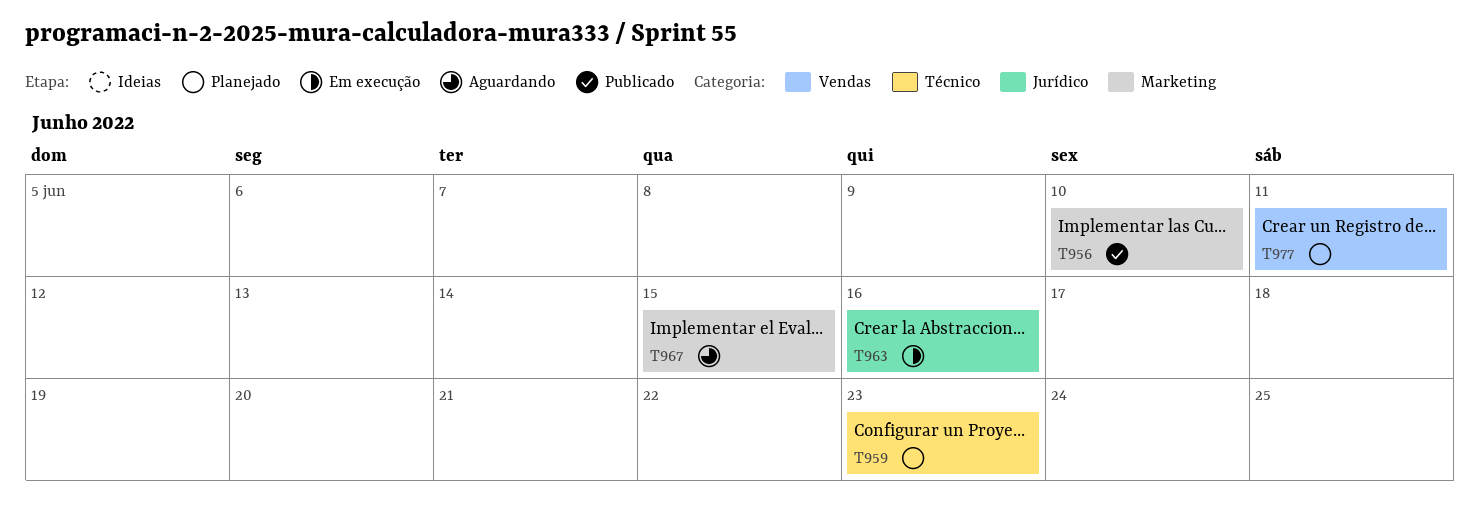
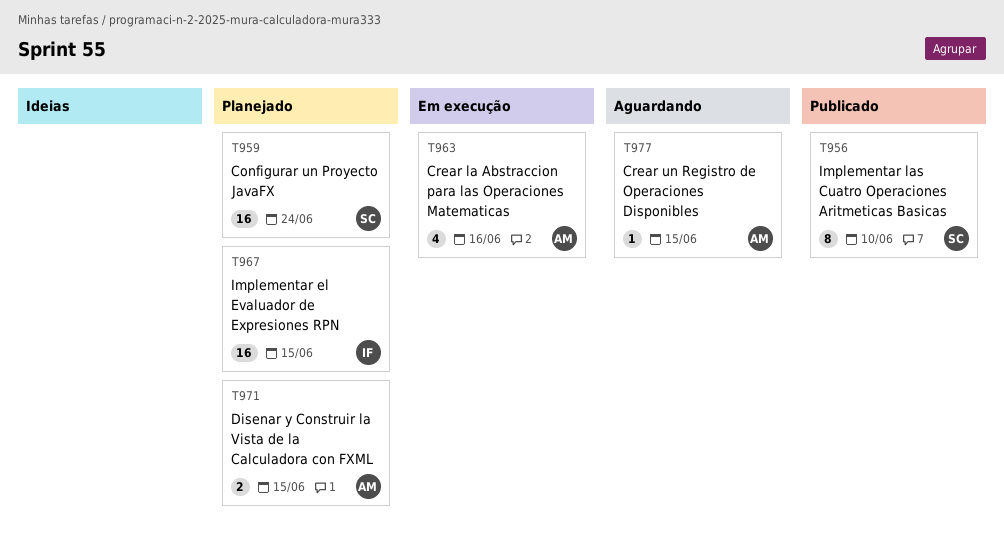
T959, due: Jun 23 -> Jun 24
T967, status: Aguardando -> Planejado
T971: none -> present
T977, status: Planejado -> Aguardando
T977, due: Jun 11 -> Jun 15

